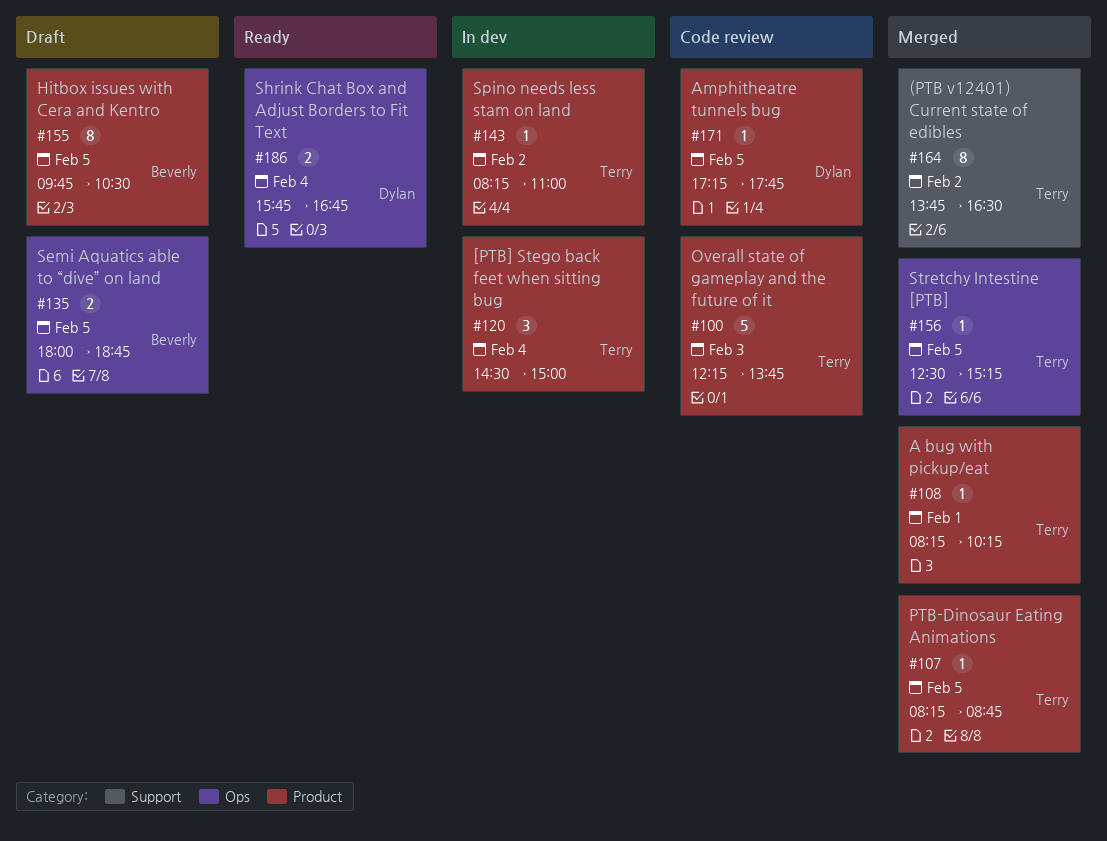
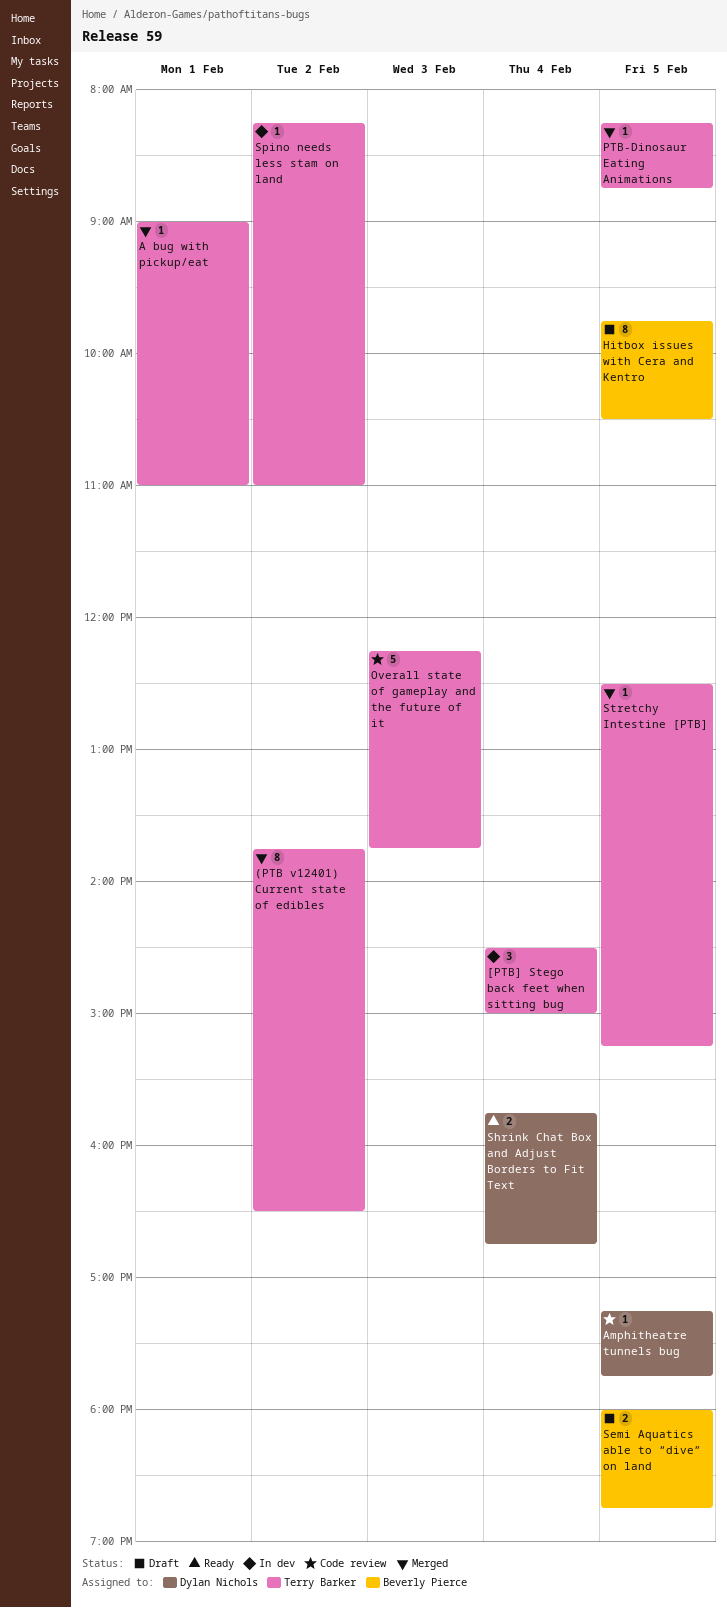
A bug with pickup/eat, begins: 08:15 -> 09:00
A bug with pickup/eat, ends: 10:15 -> 11:00

